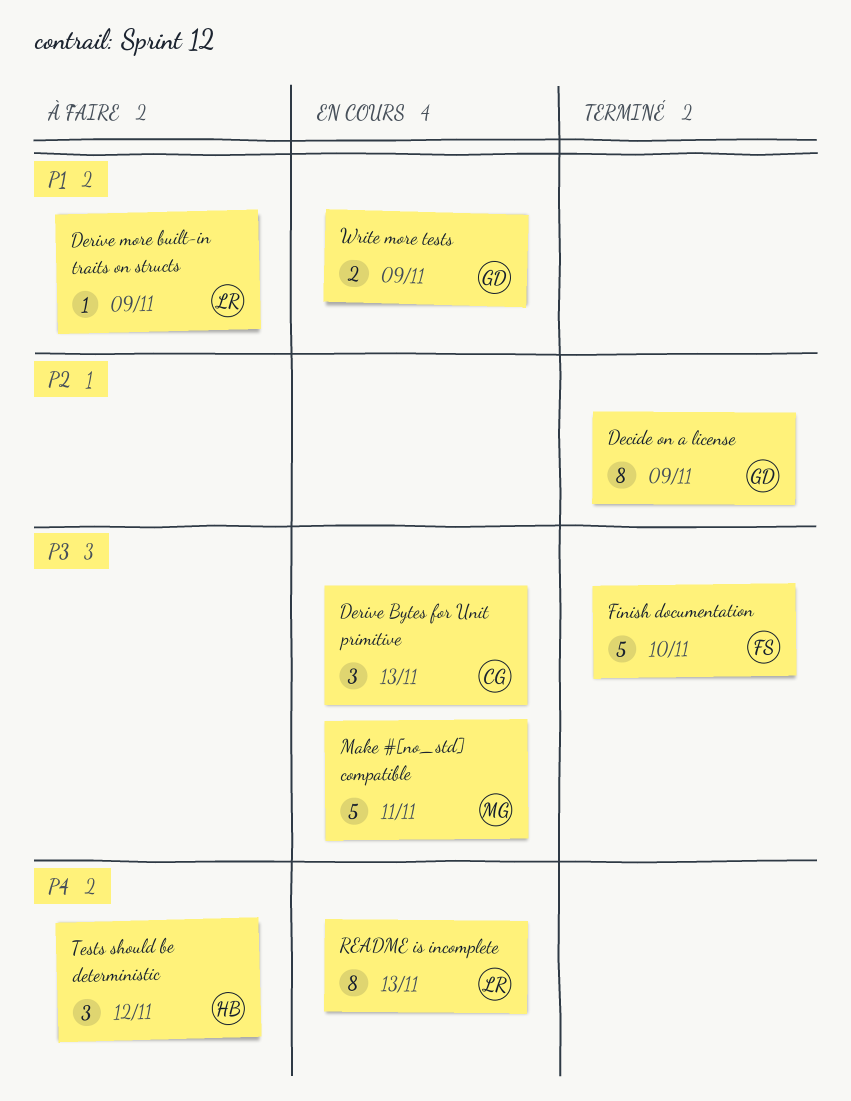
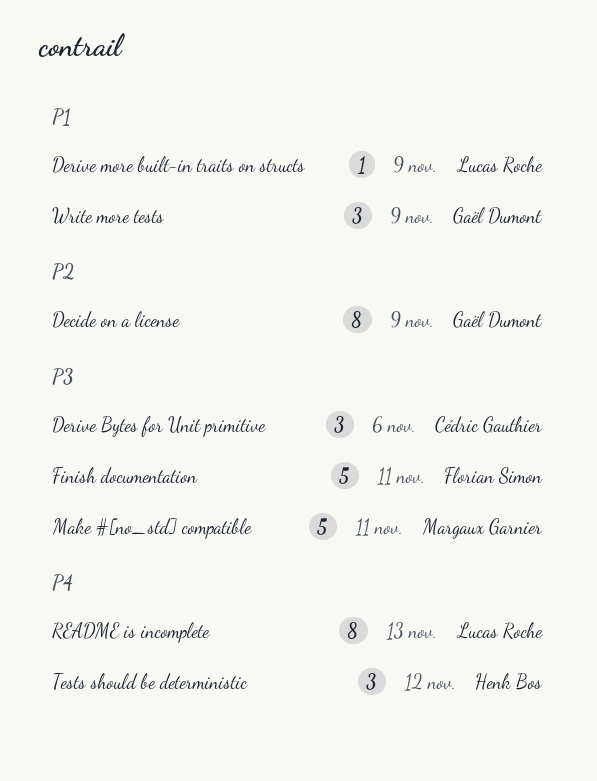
Derive Bytes for Unit primitive, due: Nov 13 -> Nov 6
Finish documentation, due: Nov 10 -> Nov 11
Write more tests, estimate: 2 -> 3

